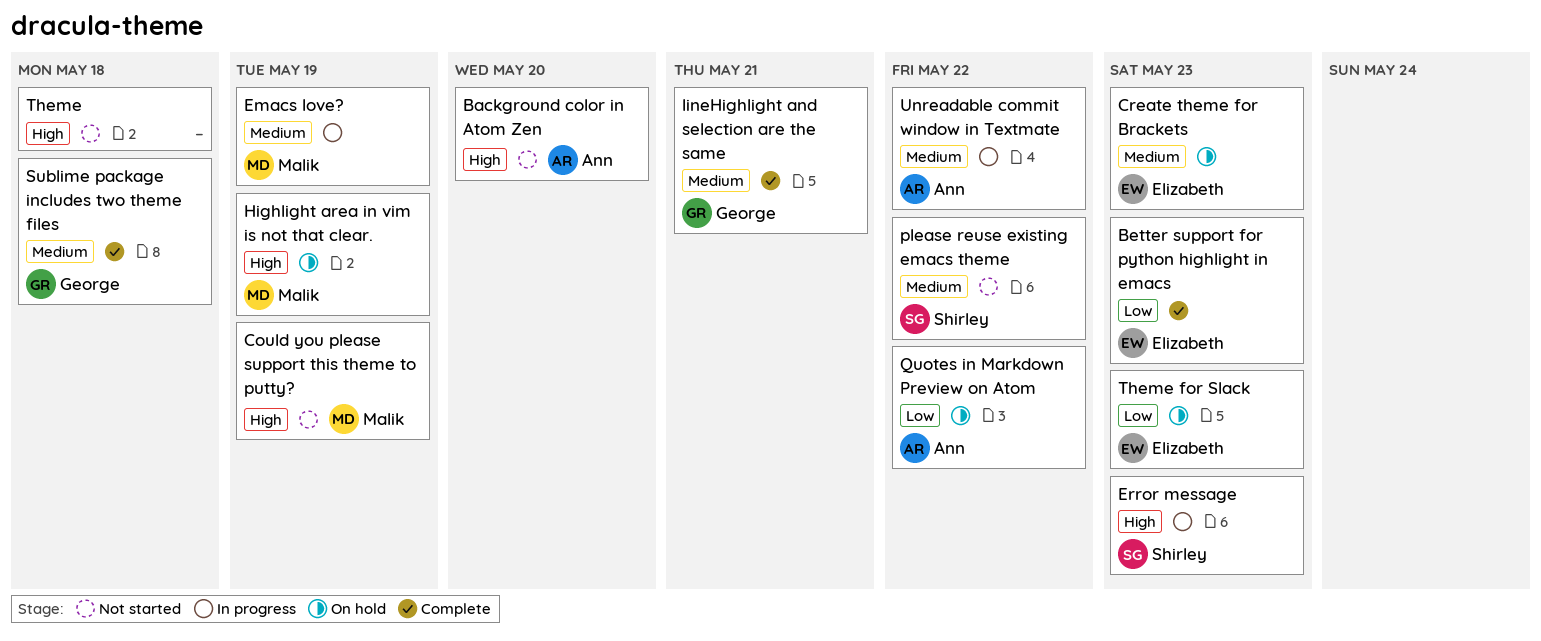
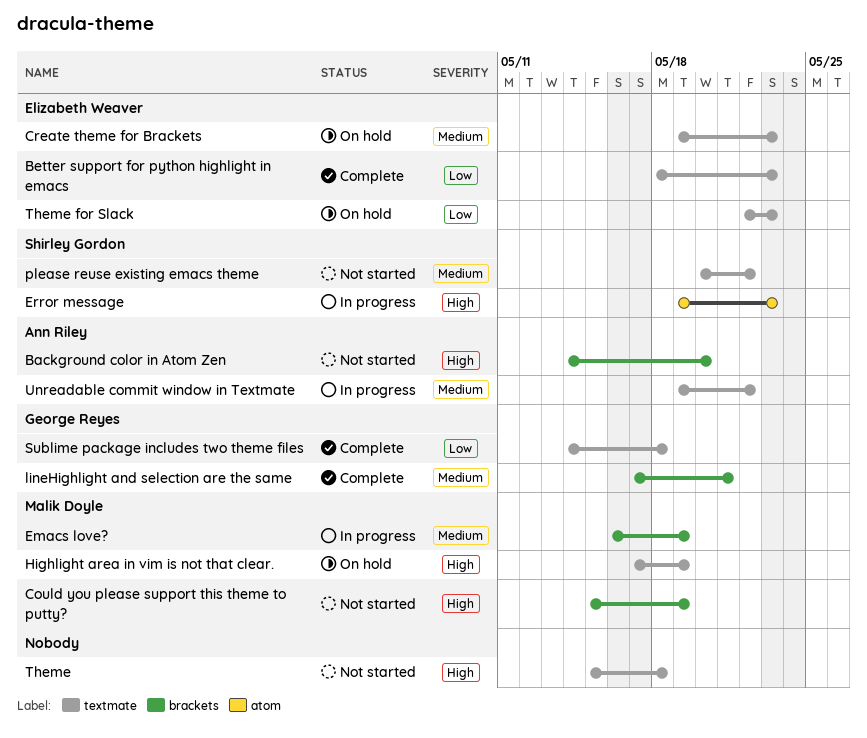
Quotes in Markdown Preview on Atom: present -> none
Sublime package includes two theme files, priority: Medium -> Low

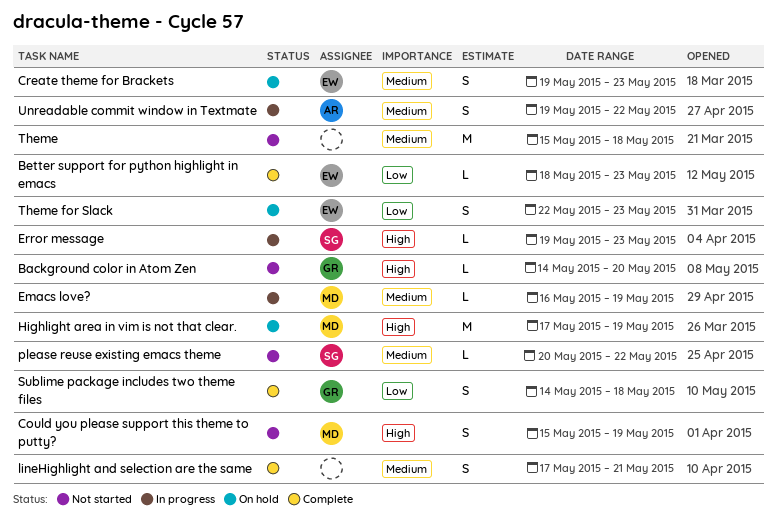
Background color in Atom Zen, owner: Ann Riley -> George Reyes
lineHighlight and selection are the same, owner: George Reyes -> none
Theme, priority: High -> Medium

